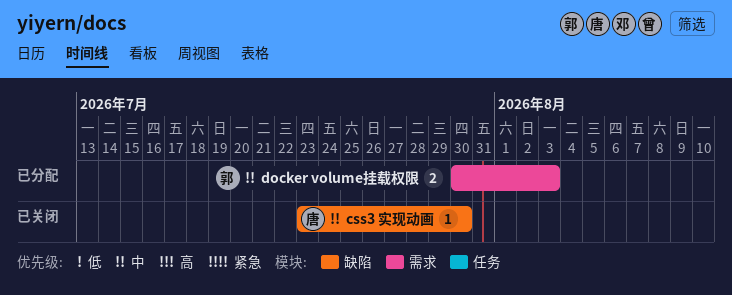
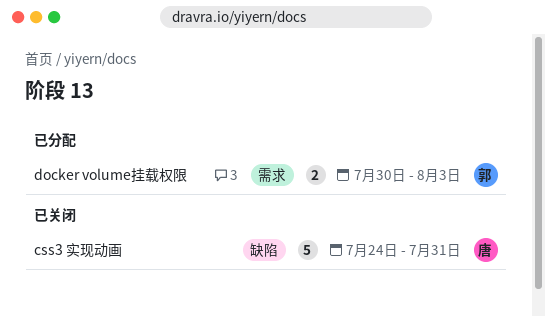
css3 实现动画, estimate: 1 -> 5
css3 实现动画, start: Jul 23 -> Jul 24
css3 实现动画, due: Jul 30 -> Jul 31

